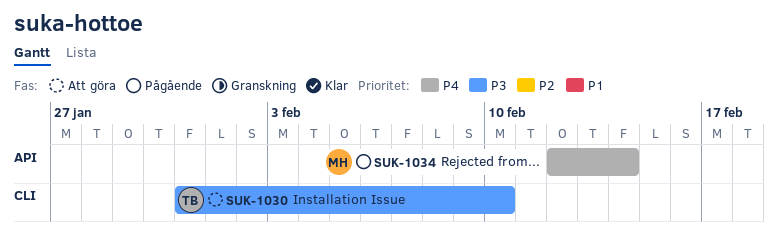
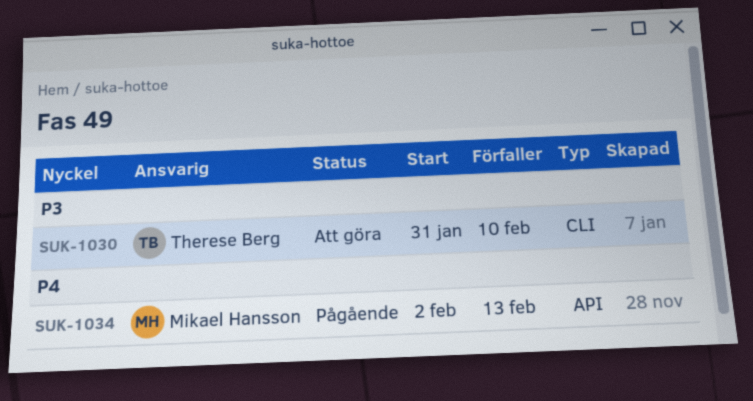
SUK-1034, start: Feb 12 -> Feb 2
SUK-1034, due: Feb 14 -> Feb 13

